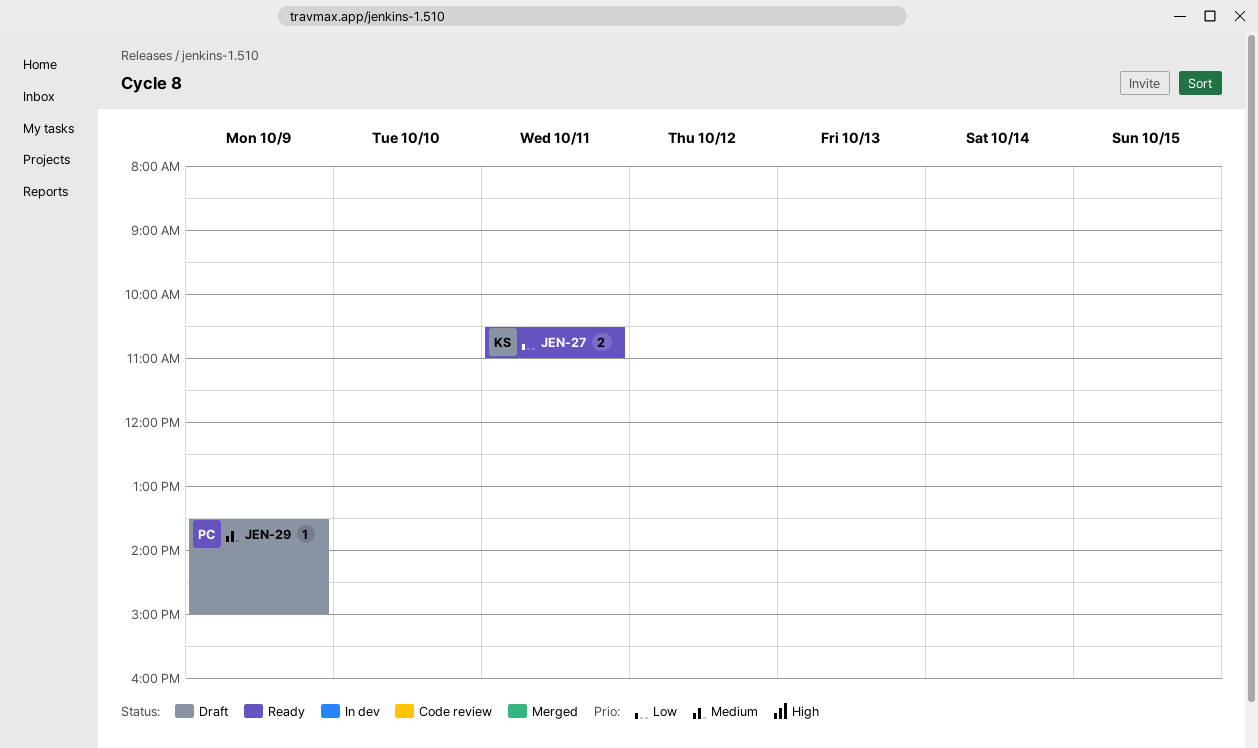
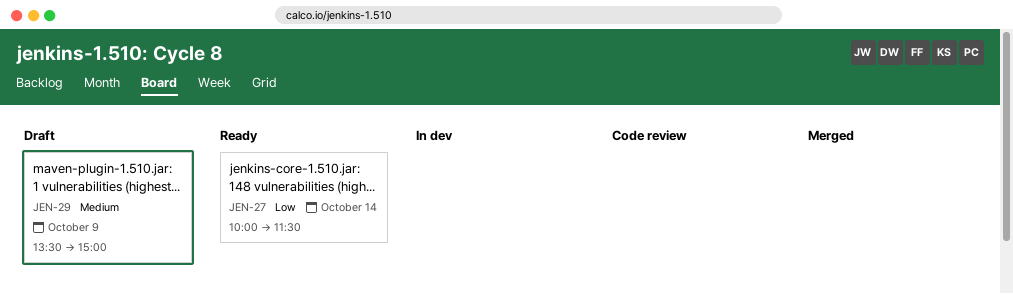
JEN-27, day: Oct 11 -> Oct 14
JEN-27, begins: 10:30 -> 10:00
JEN-27, ends: 11:00 -> 11:30

